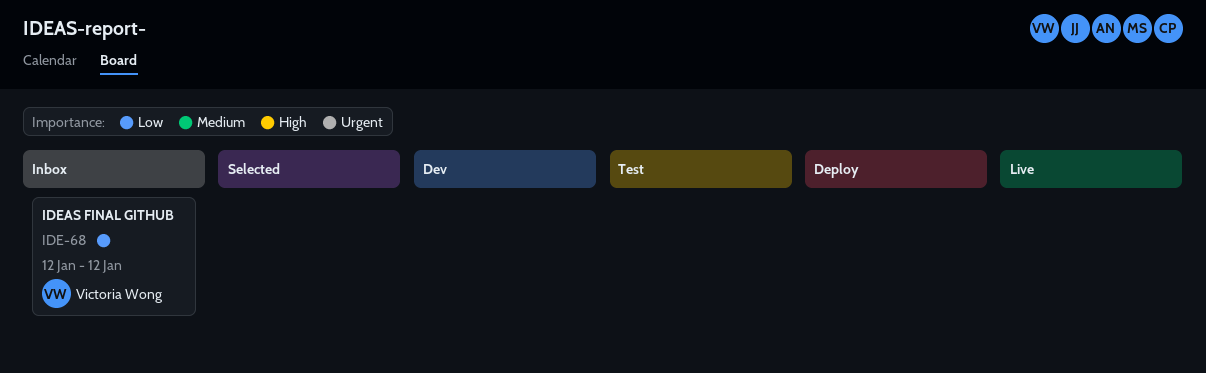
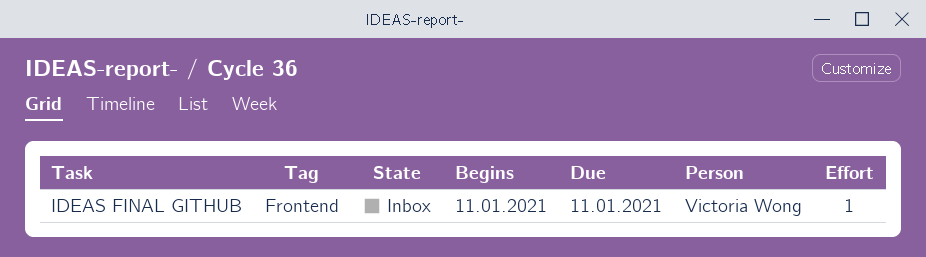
IDEAS FINAL GITHUB, start: Jan 12 -> Jan 11
IDEAS FINAL GITHUB, due: Jan 12 -> Jan 11

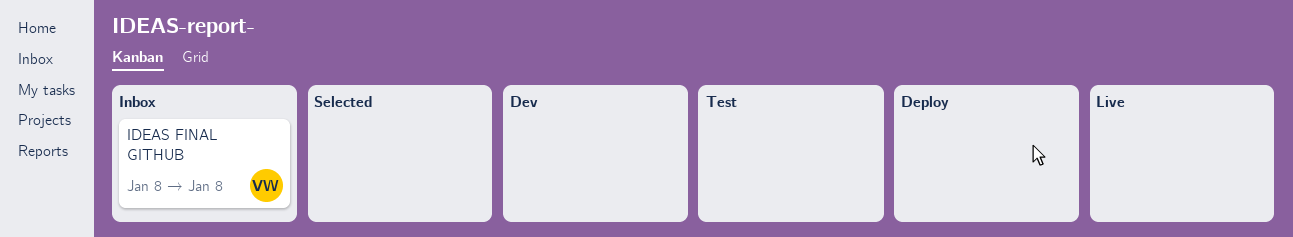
IDEAS FINAL GITHUB, start: Jan 11 -> Jan 8
IDEAS FINAL GITHUB, due: Jan 11 -> Jan 8

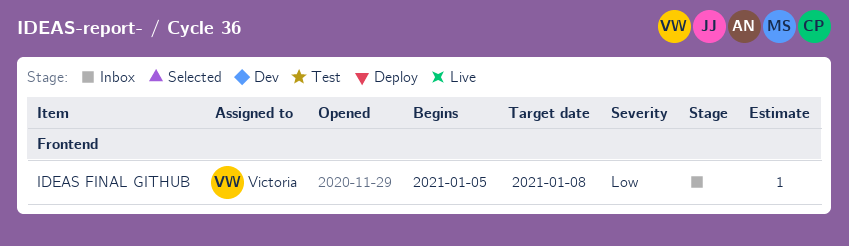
IDEAS FINAL GITHUB, start: Jan 8 -> Jan 5

